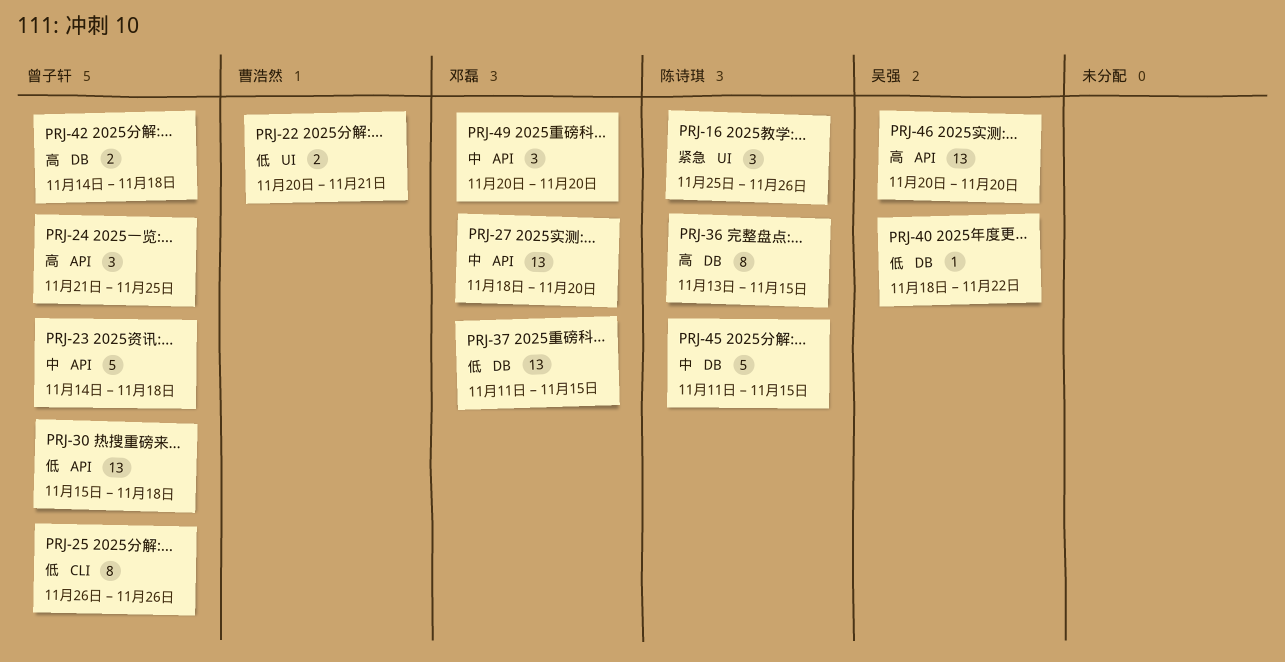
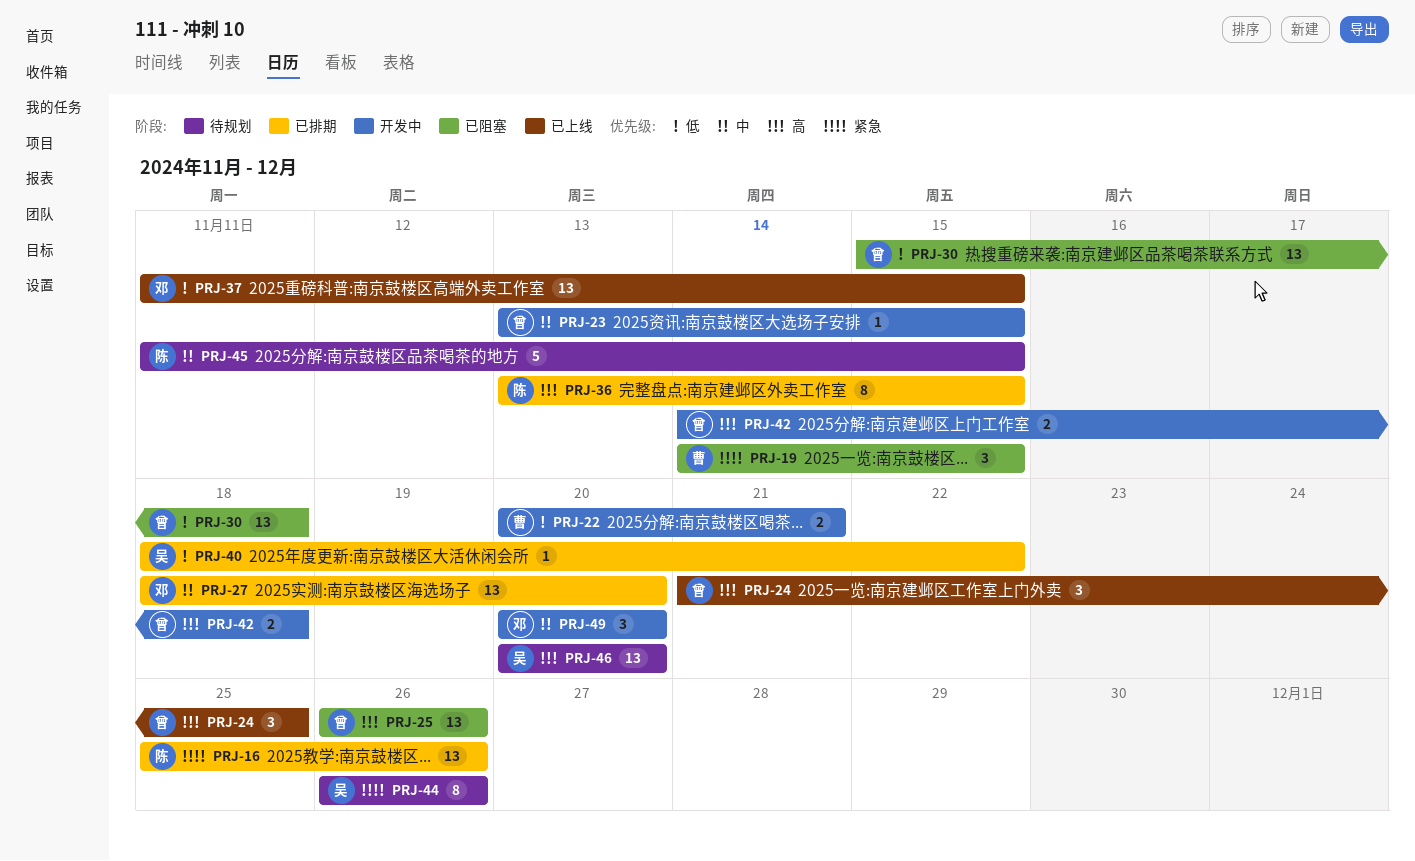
PRJ-16, estimate: 3 -> 13
PRJ-19: none -> present
PRJ-23, estimate: 5 -> 1
PRJ-23, start: Nov 14 -> Nov 13
PRJ-23, due: Nov 18 -> Nov 15
PRJ-25, priority: 低 -> 高
PRJ-25, estimate: 8 -> 13
PRJ-44: none -> present

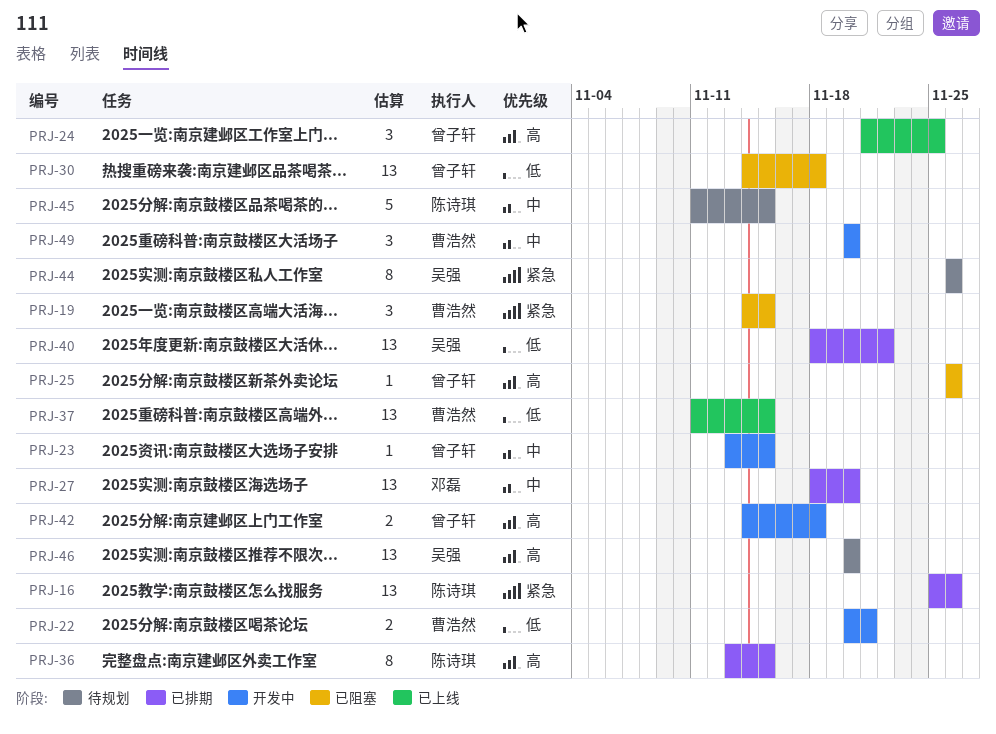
PRJ-25, estimate: 13 -> 1
PRJ-30, start: Nov 15 -> Nov 14
PRJ-37, owner: 邓磊 -> 曹浩然
PRJ-40, estimate: 1 -> 13
PRJ-49, owner: 邓磊 -> 曹浩然

